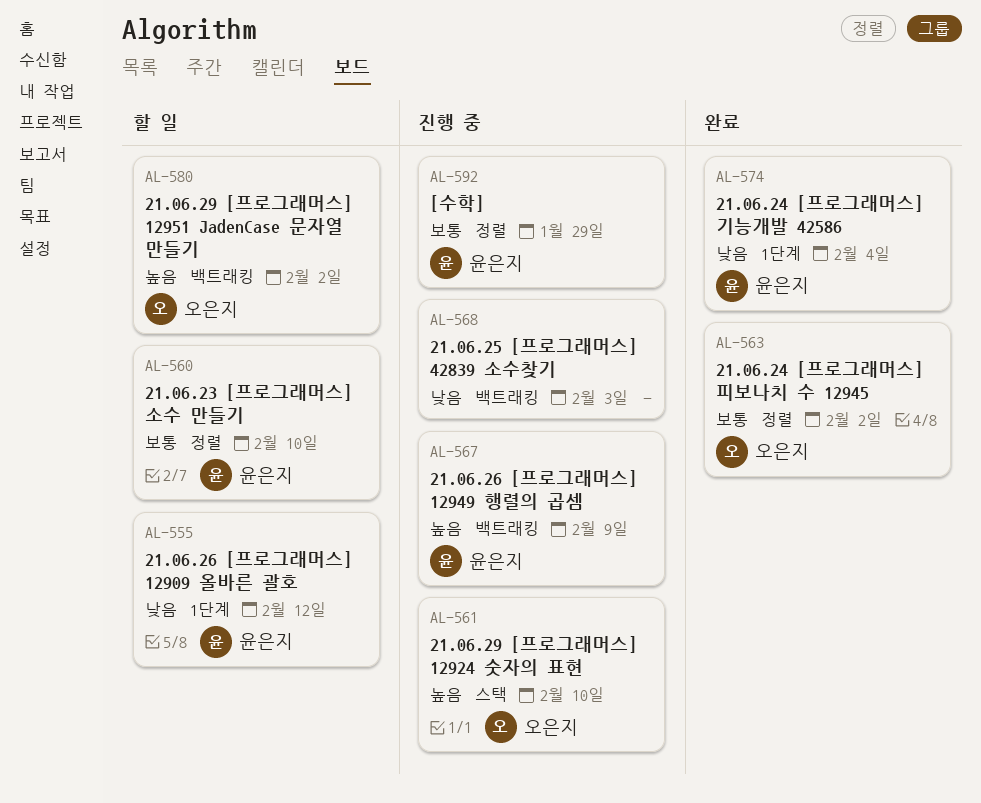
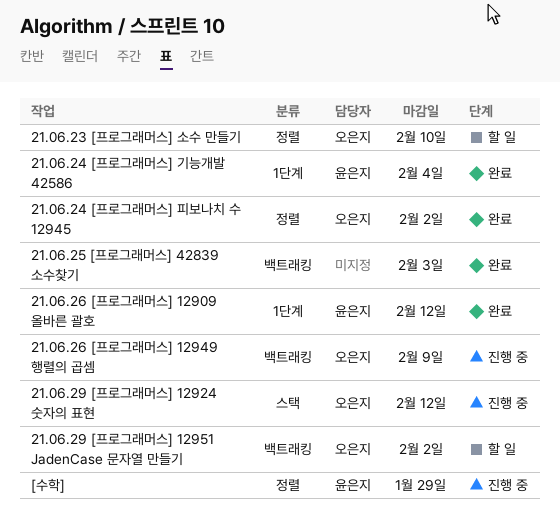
21.06.23 [프로그래머스] 소수 만들기, owner: 윤은지 -> 오은지
21.06.25 [프로그래머스] 42839 소수찾기, status: 진행 중 -> 완료
21.06.26 [프로그래머스] 12909 올바른 괄호, status: 할 일 -> 완료
21.06.26 [프로그래머스] 12949 행렬의 곱셈, owner: 윤은지 -> 오은지
21.06.29 [프로그래머스] 12924 숫자의 표현, due: Feb 10 -> Feb 12

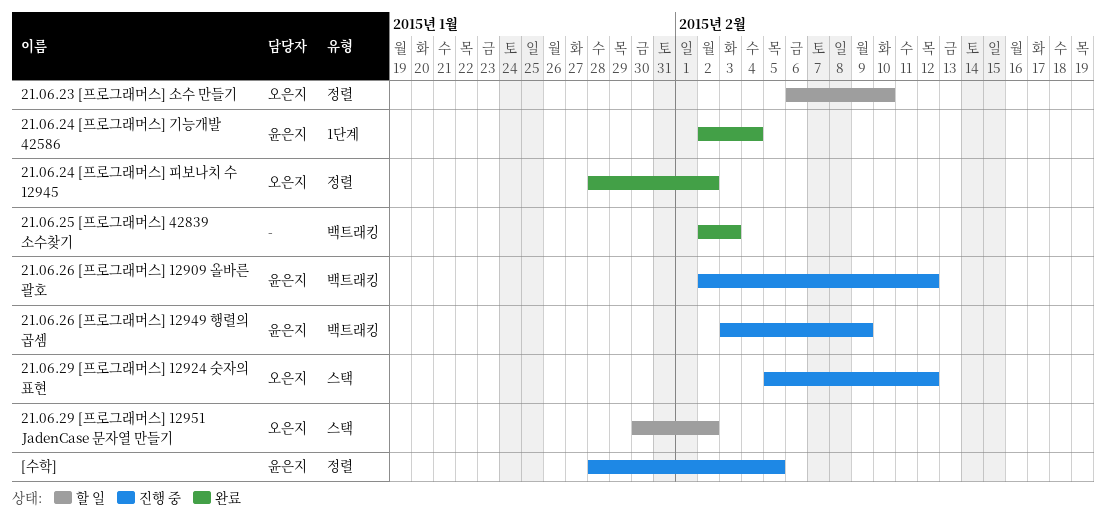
21.06.26 [프로그래머스] 12909 올바른 괄호, status: 완료 -> 진행 중
21.06.26 [프로그래머스] 12909 올바른 괄호, label: 1단계 -> 백트래킹
21.06.26 [프로그래머스] 12949 행렬의 곱셈, owner: 오은지 -> 윤은지
21.06.29 [프로그래머스] 12951 JadenCase 문자열 만들기, label: 백트래킹 -> 스택
[수학], due: Jan 29 -> Feb 5

